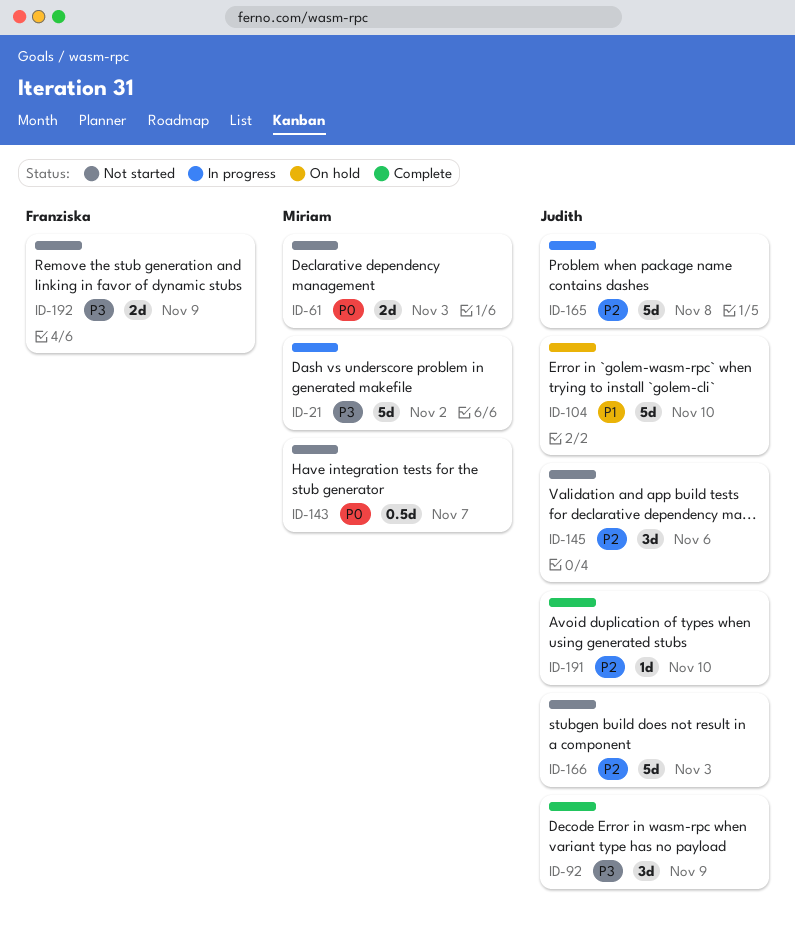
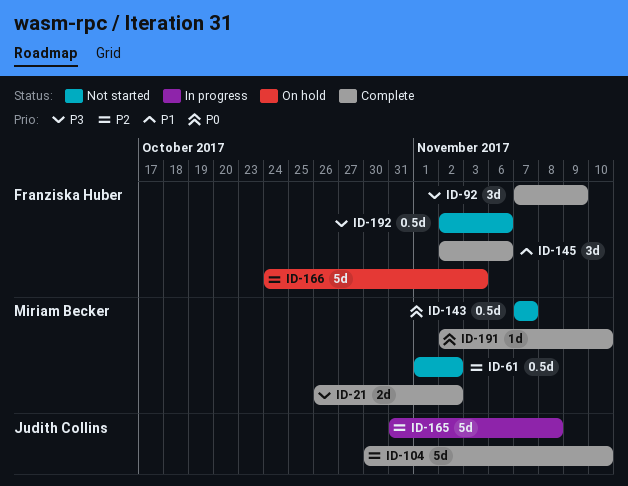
ID-21, status: In progress -> Complete
ID-21, estimate: 5d -> 2d
ID-61, priority: P0 -> P2
ID-61, estimate: 2d -> 0.5d
ID-61, due: Nov 3 -> Nov 2
ID-92, owner: Judith Collins -> Franziska Huber
ID-104, status: On hold -> Complete
ID-104, priority: P1 -> P2
ID-145, status: Not started -> Complete
ID-145, owner: Judith Collins -> Franziska Huber
ID-145, priority: P2 -> P1
ID-166, status: Not started -> On hold
ID-166, owner: Judith Collins -> Franziska Huber
ID-191, owner: Judith Collins -> Miriam Becker
ID-191, priority: P2 -> P0
ID-192, estimate: 2d -> 0.5d
ID-192, due: Nov 9 -> Nov 6

